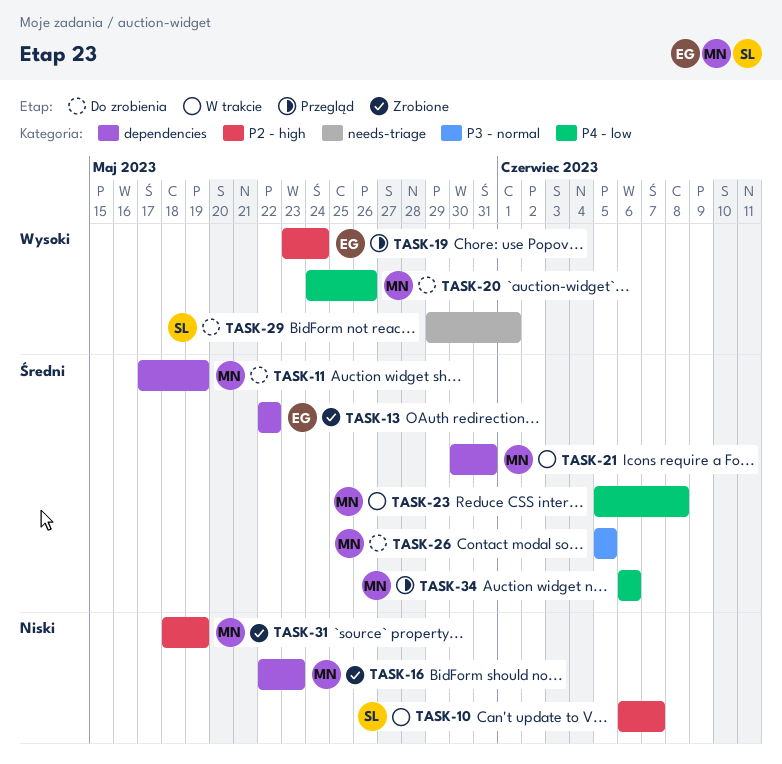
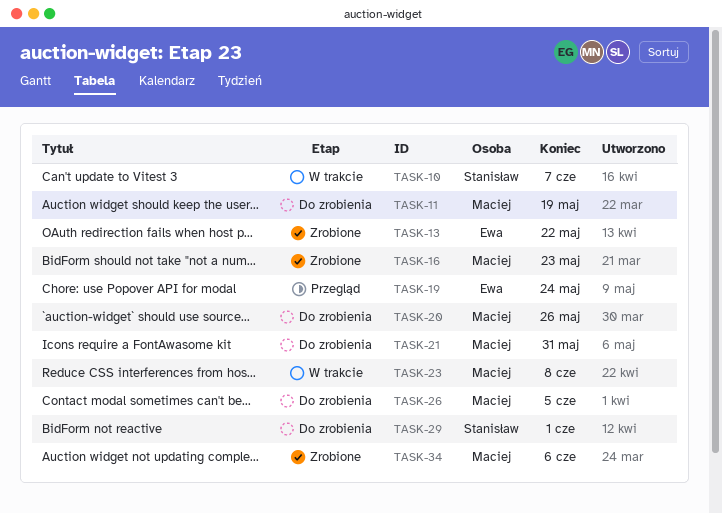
TASK-21, status: W trakcie -> Do zrobienia
TASK-31: present -> none
TASK-34, status: Przegląd -> Zrobione

